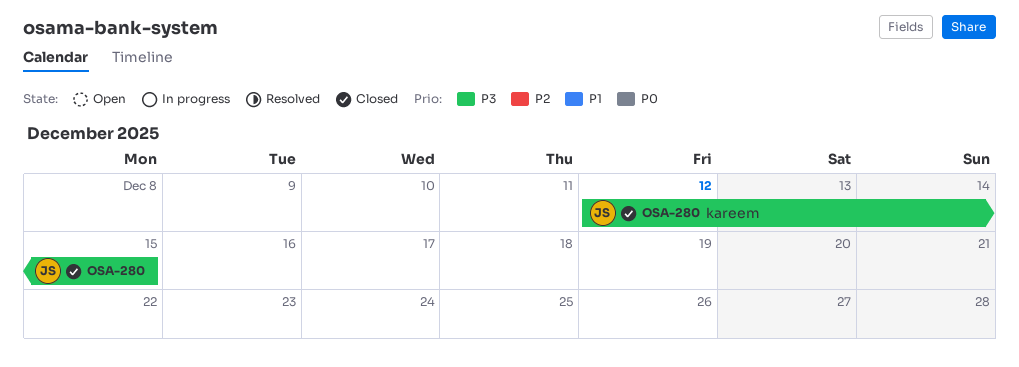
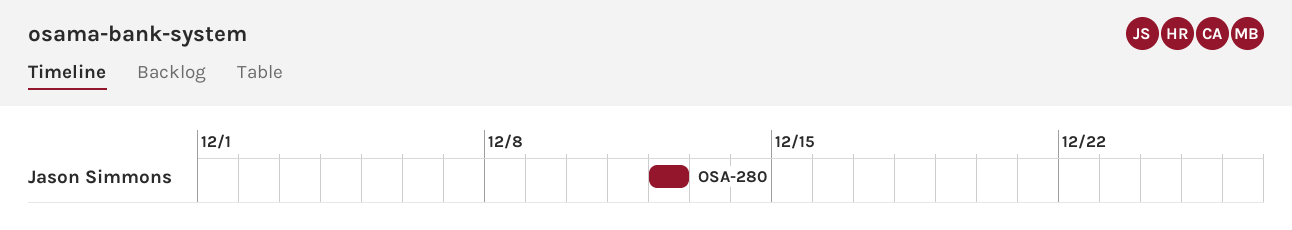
OSA-280, due: Dec 15 -> Dec 12

